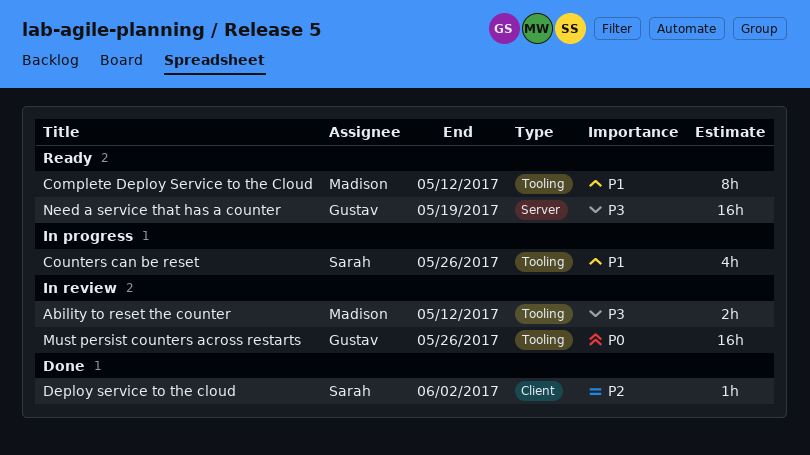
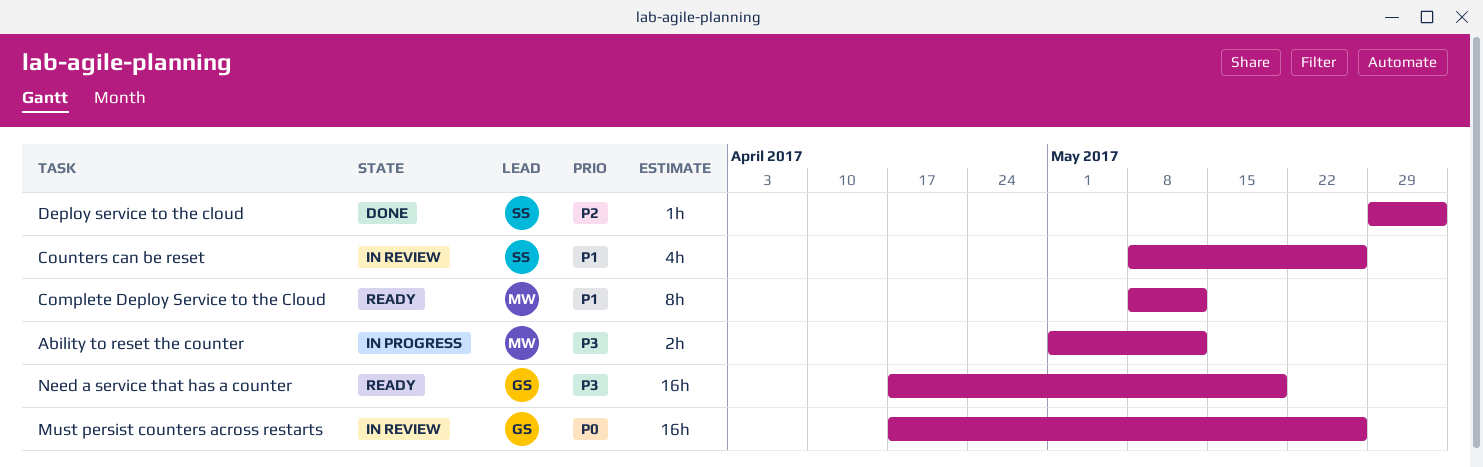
Ability to reset the counter, status: In review -> In progress
Counters can be reset, status: In progress -> In review

